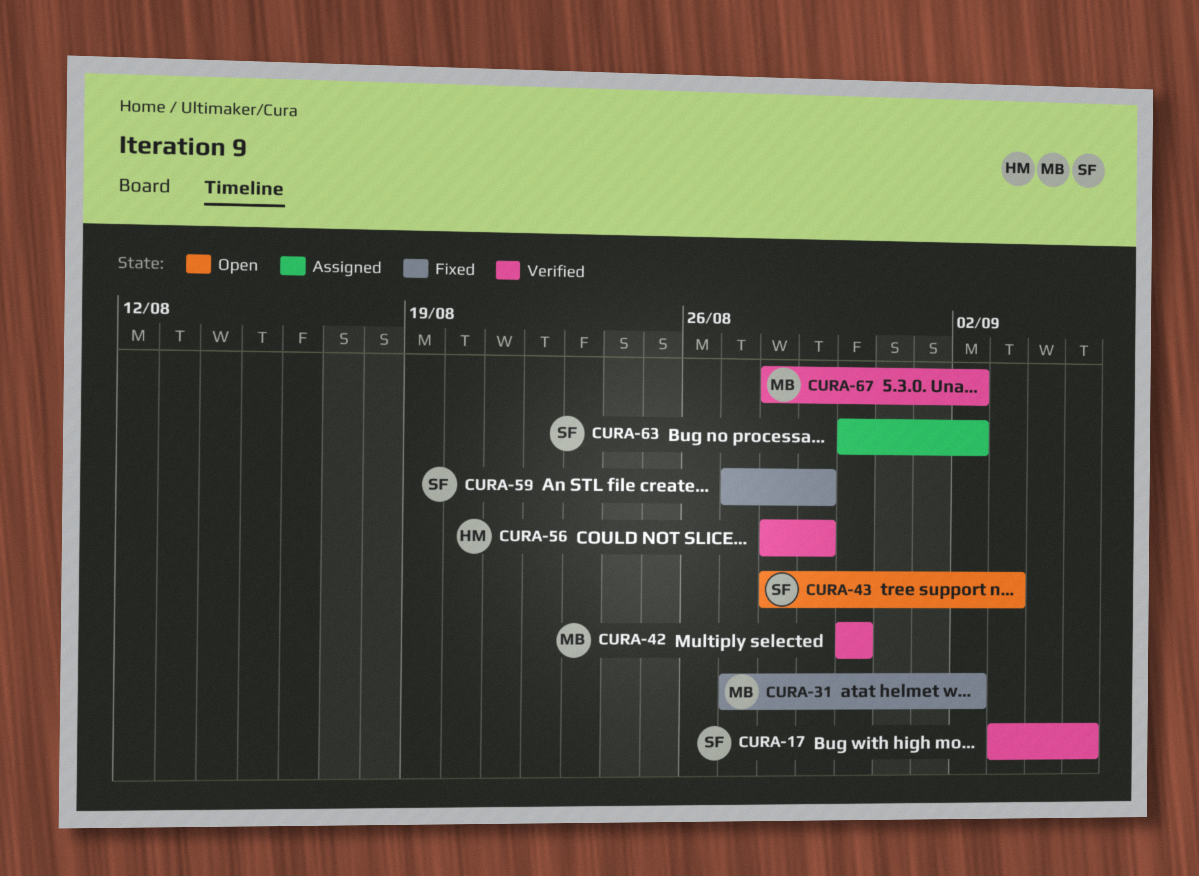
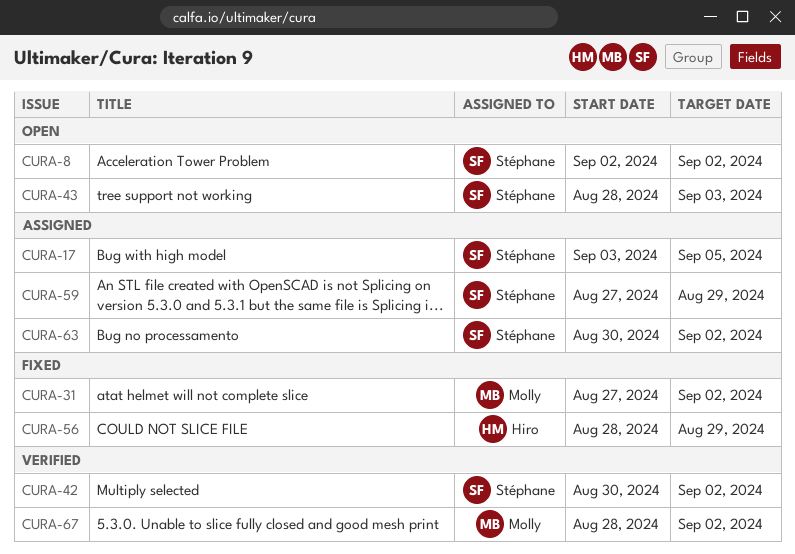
CURA-8: none -> present
CURA-17, status: Verified -> Assigned
CURA-42, owner: Molly -> Stéphane
CURA-42, due: Aug 30 -> Sep 2
CURA-56, status: Verified -> Fixed
CURA-59, status: Fixed -> Assigned

